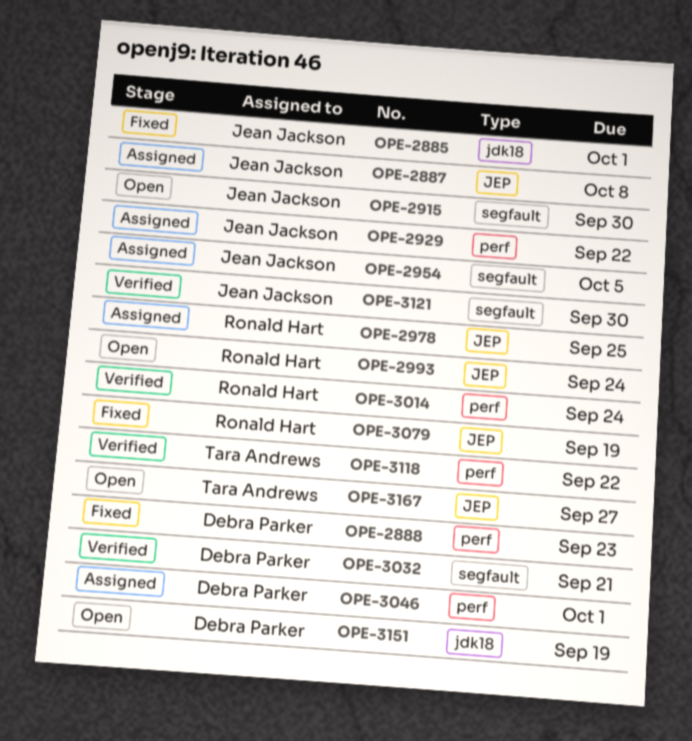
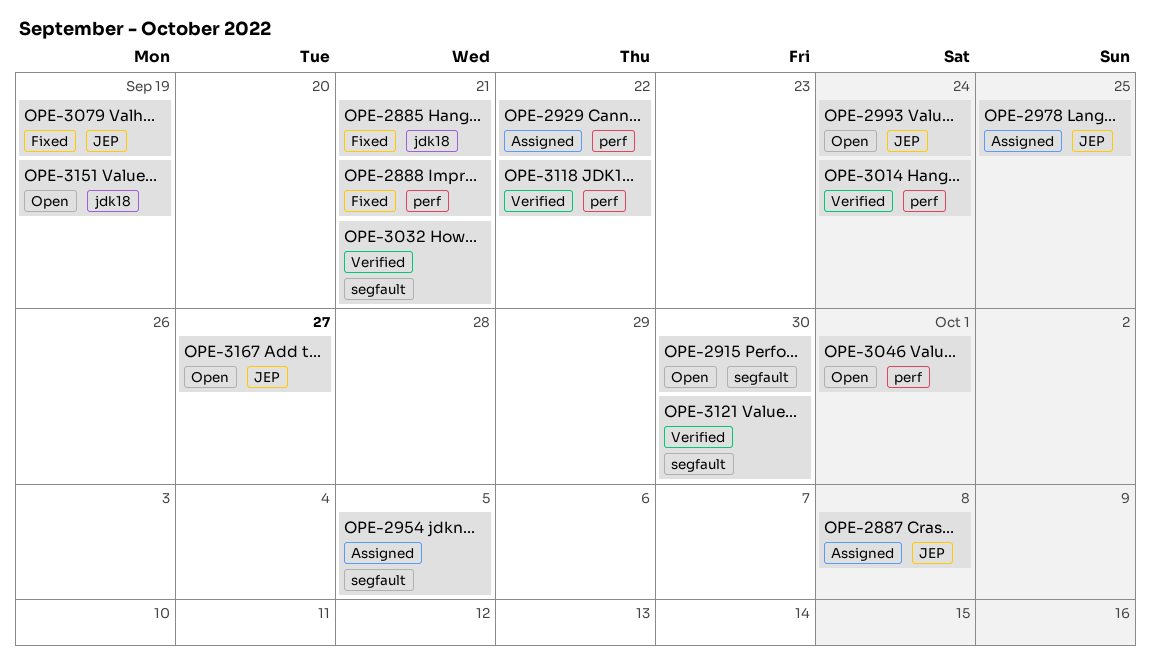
OPE-2885, due: Oct 1 -> Sep 21
OPE-2888, due: Sep 23 -> Sep 21
OPE-3046, status: Assigned -> Open

